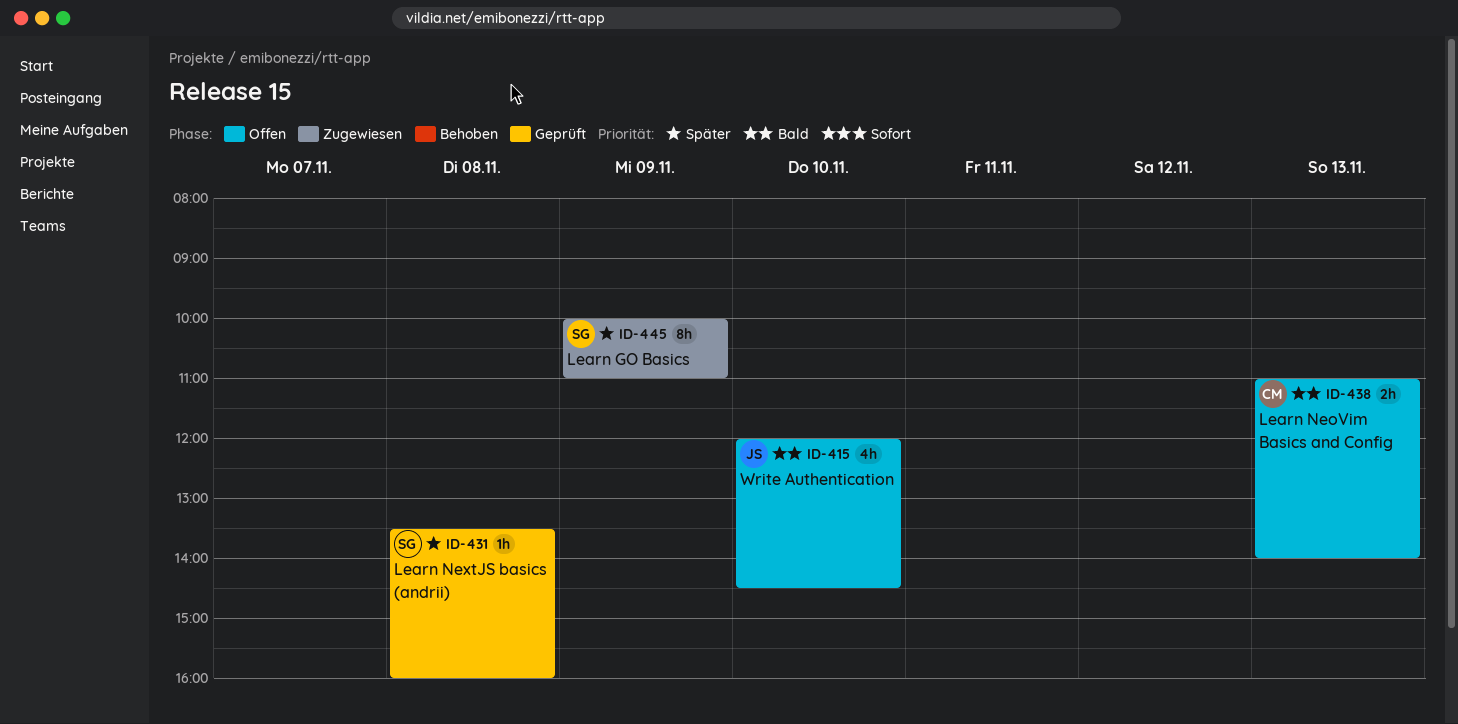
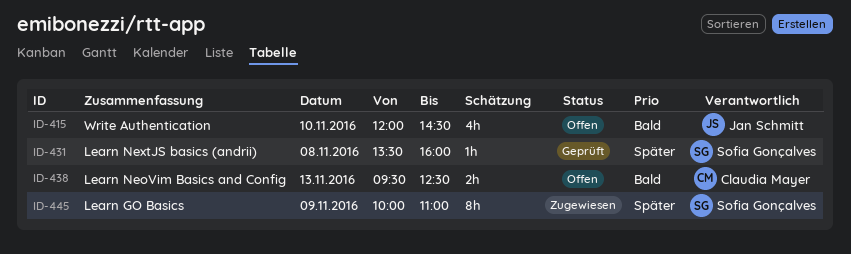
ID-438, begins: 11:00 -> 09:30
ID-438, ends: 14:00 -> 12:30

